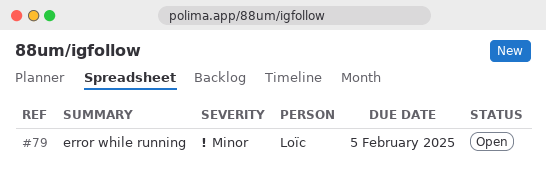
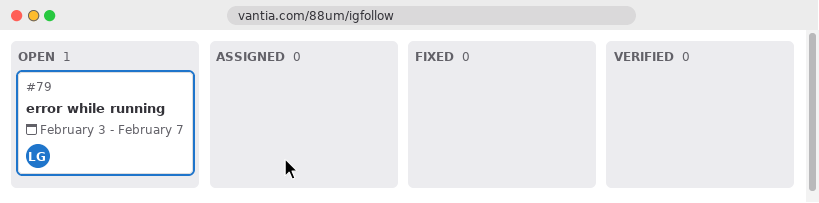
#79, due: Feb 5 -> Feb 7

